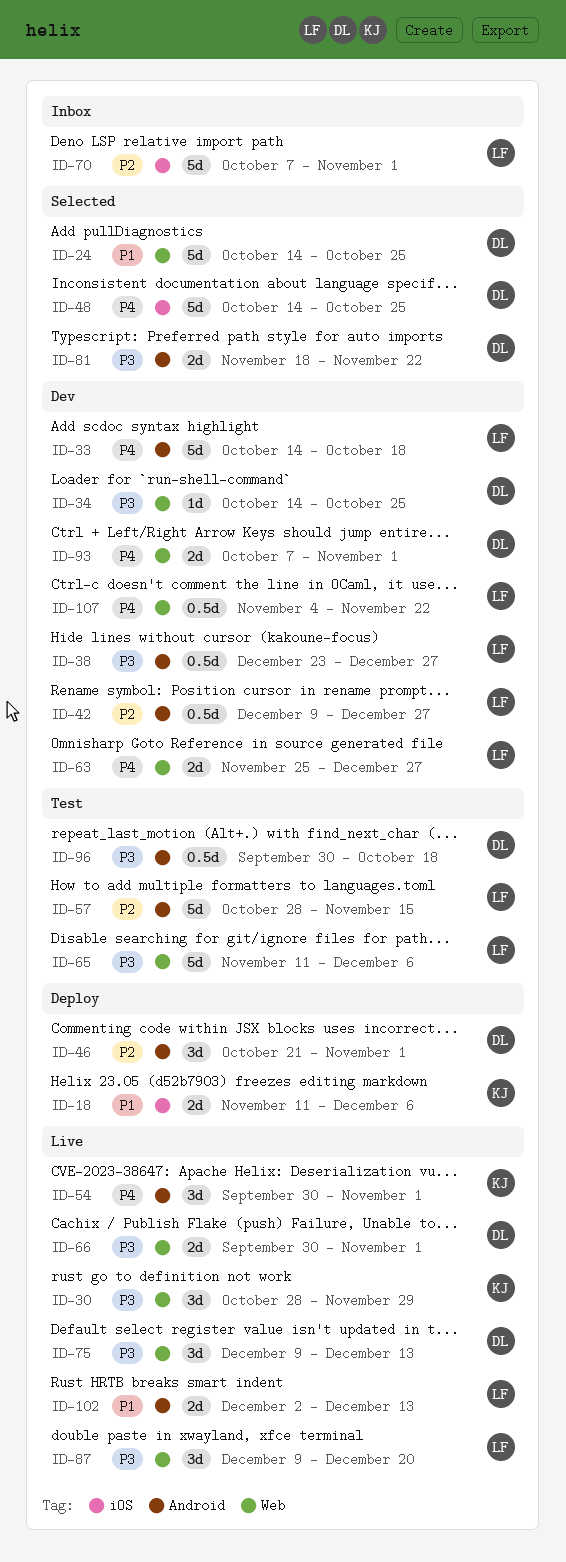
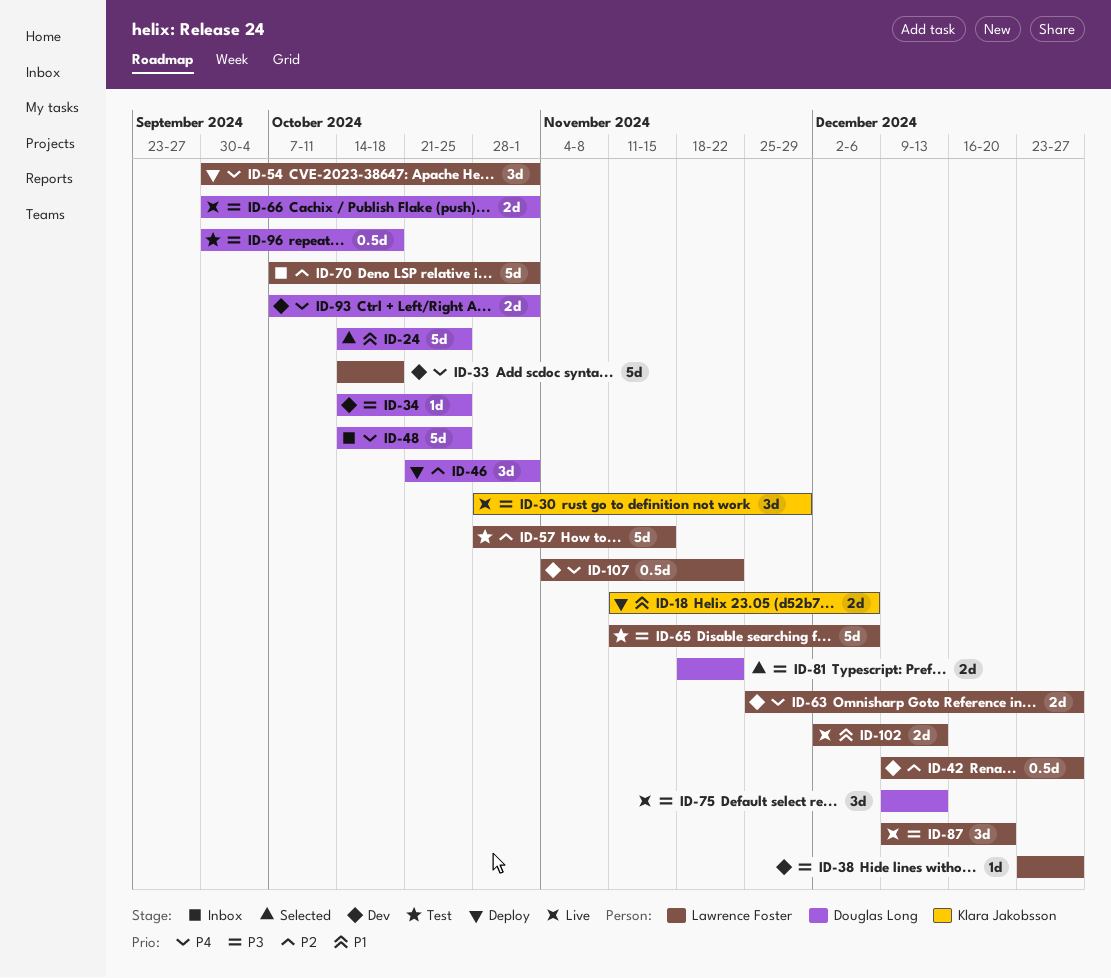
ID-38, estimate: 0.5d -> 1d
ID-48, status: Selected -> Inbox
ID-54, status: Live -> Deploy
ID-54, owner: Klara Jakobsson -> Lawrence Foster

